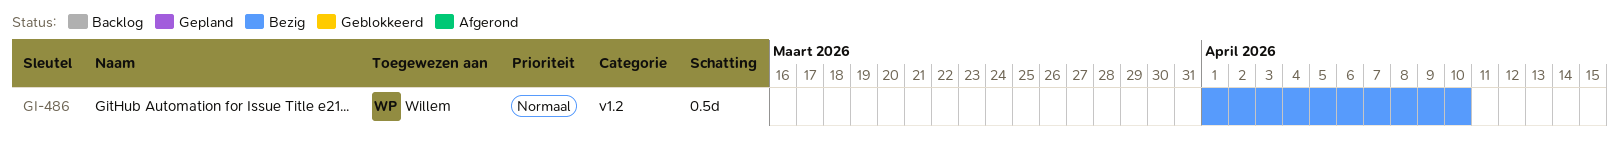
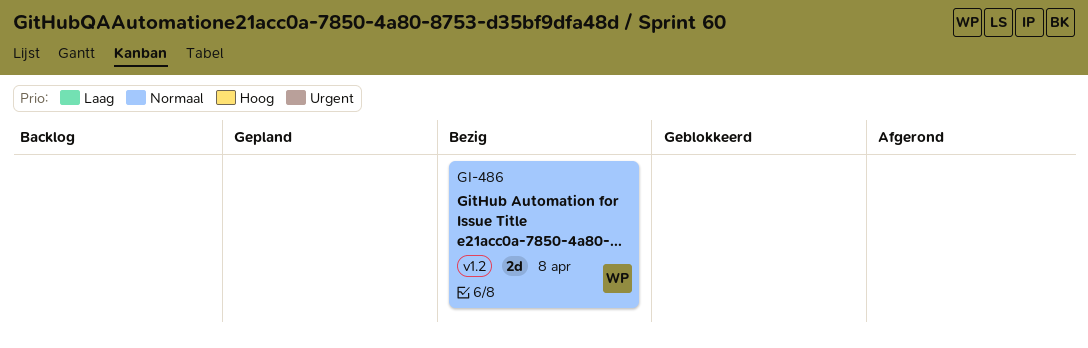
GI-486, estimate: 0.5d -> 2d
GI-486, due: Apr 10 -> Apr 8

